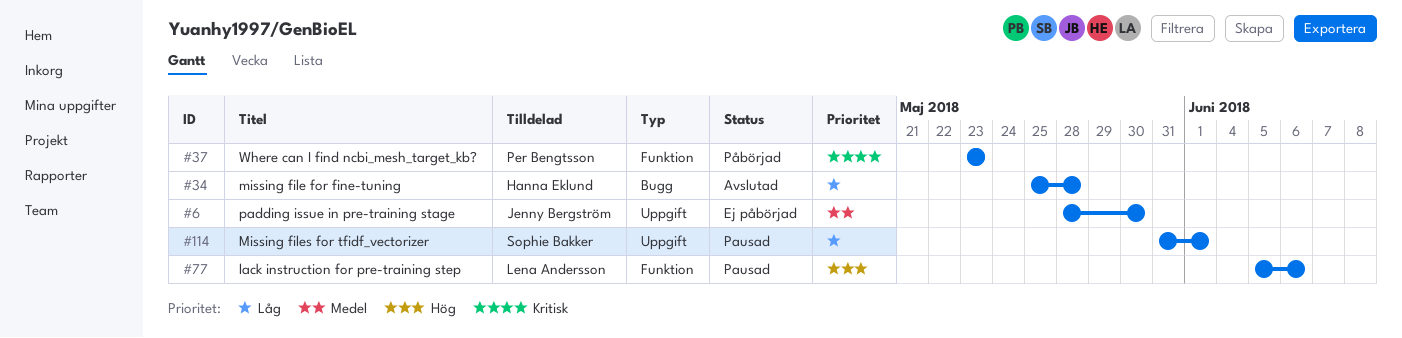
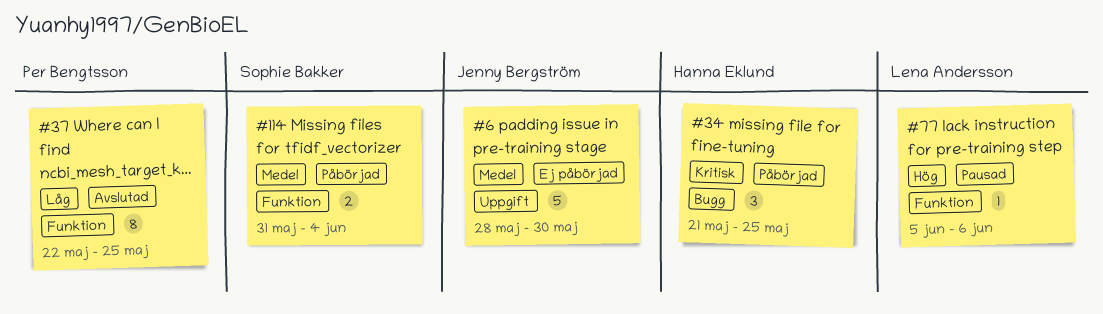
#34, status: Avslutad -> Påbörjad
#34, priority: Låg -> Kritisk
#34, start: May 25 -> May 21
#34, due: May 28 -> May 25
#37, status: Påbörjad -> Avslutad
#37, priority: Kritisk -> Låg
#37, start: May 23 -> May 22
#37, due: May 23 -> May 25
#114, status: Pausad -> Påbörjad
#114, priority: Låg -> Medel
#114, label: Uppgift -> Funktion
#114, due: Jun 1 -> Jun 4

